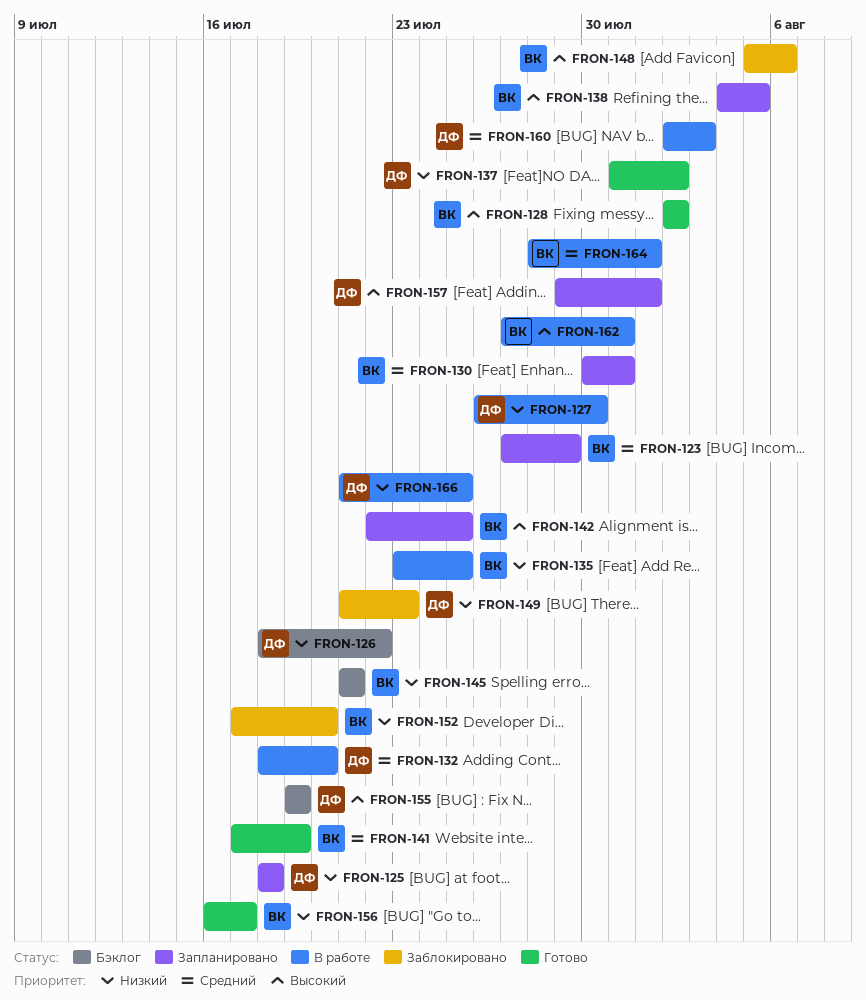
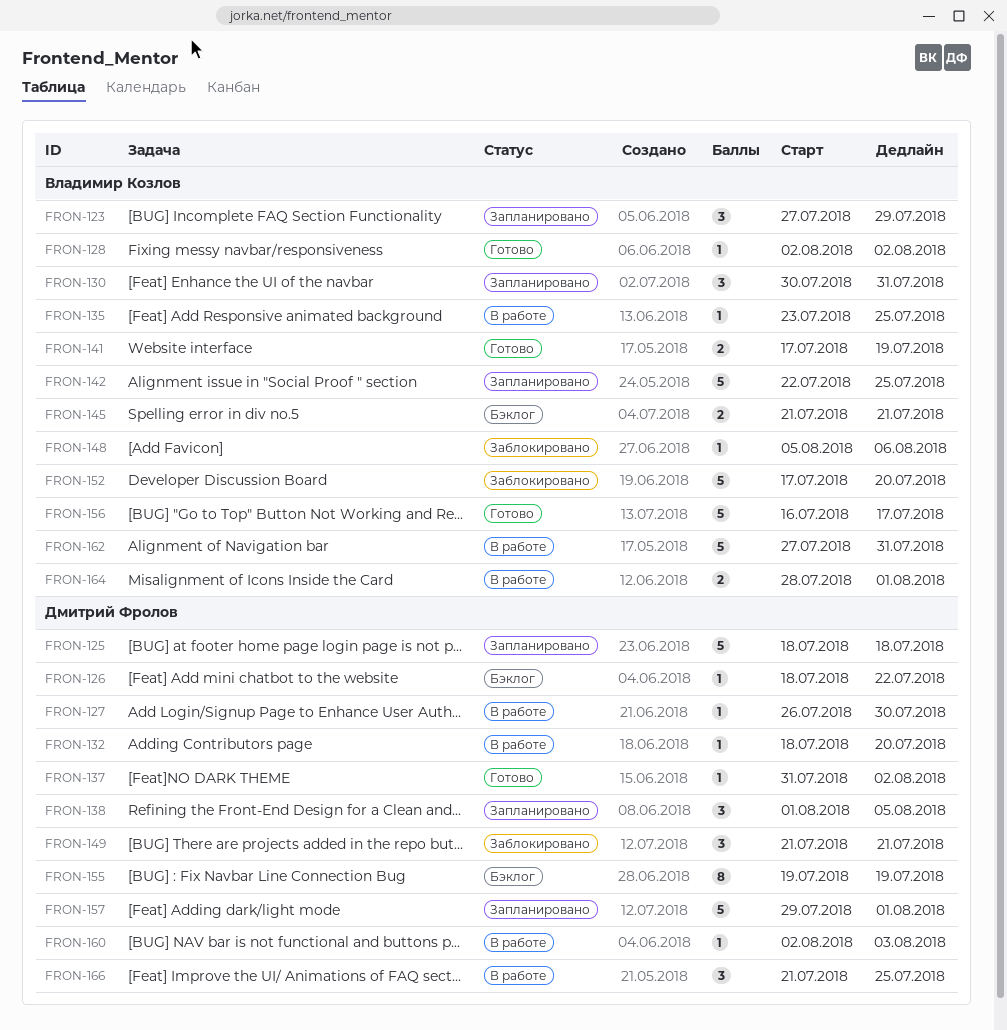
FRON-138, owner: Владимир Козлов -> Дмитрий Фролов
FRON-138, start: Aug 4 -> Aug 1
FRON-149, due: Jul 23 -> Jul 21

